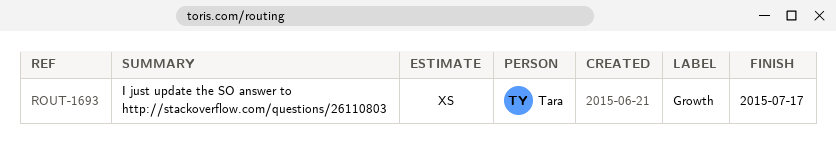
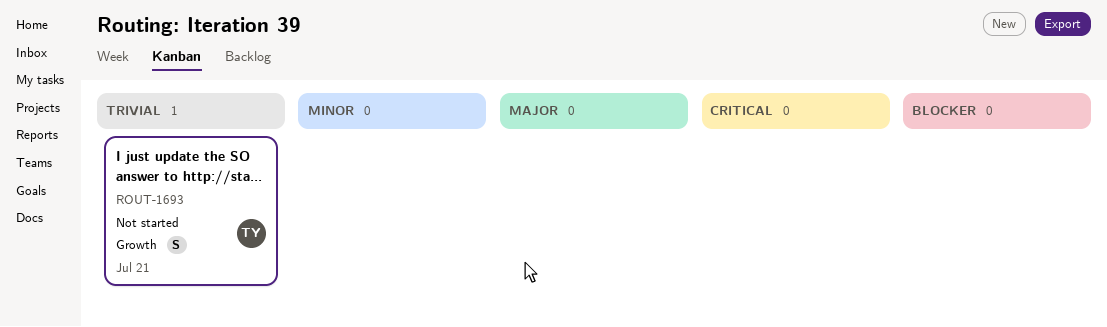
ROUT-1693, estimate: XS -> S
ROUT-1693, due: Jul 17 -> Jul 21

